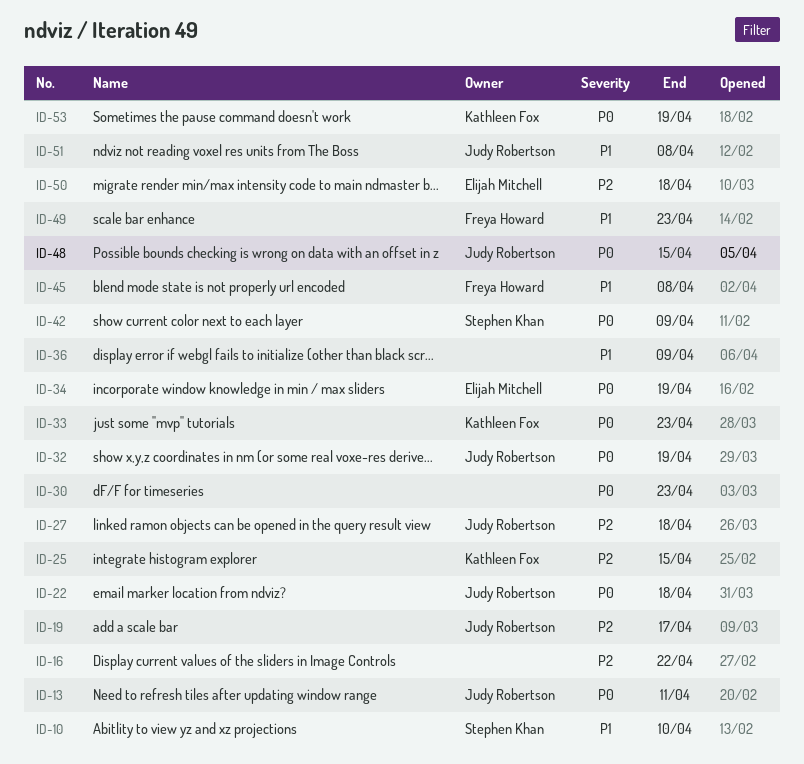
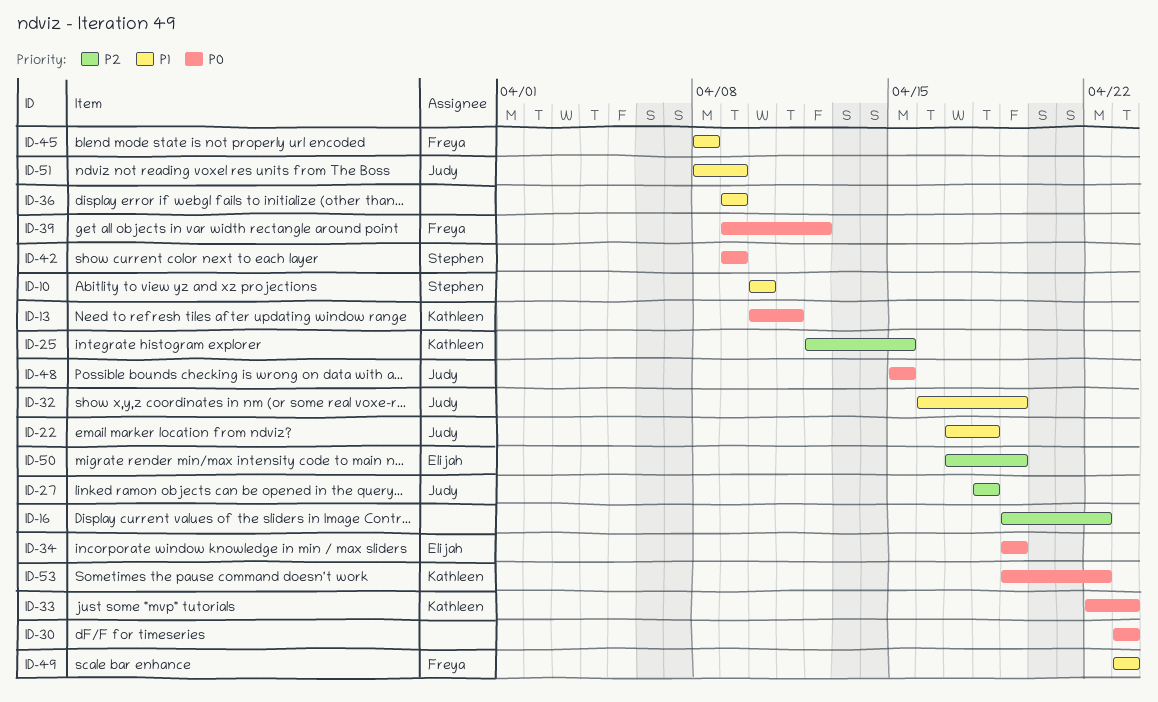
ID-13, owner: Judy Robertson -> Kathleen Fox
ID-19: present -> none
ID-22, priority: P0 -> P1
ID-32, priority: P0 -> P1
ID-39: none -> present
ID-50, due: Apr 18 -> Apr 19
ID-51, due: Apr 8 -> Apr 9
ID-53, due: Apr 19 -> Apr 22

